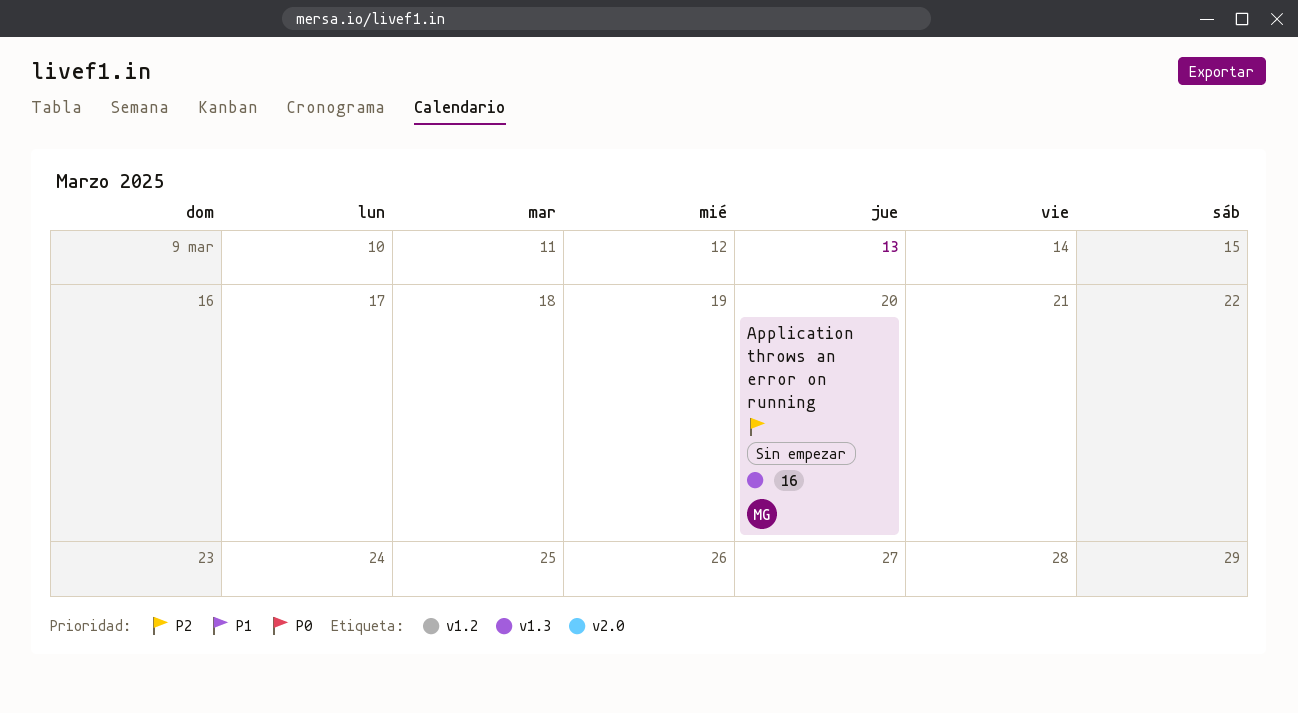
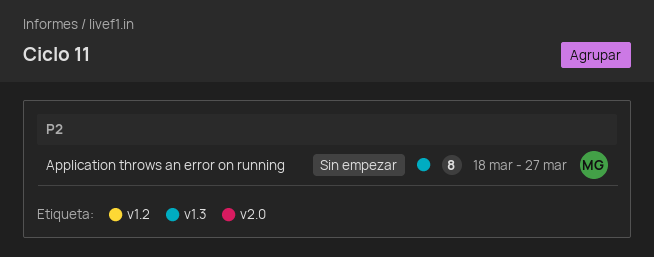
Application throws an error on running, estimate: 16 -> 8
Application throws an error on running, due: Mar 20 -> Mar 27

